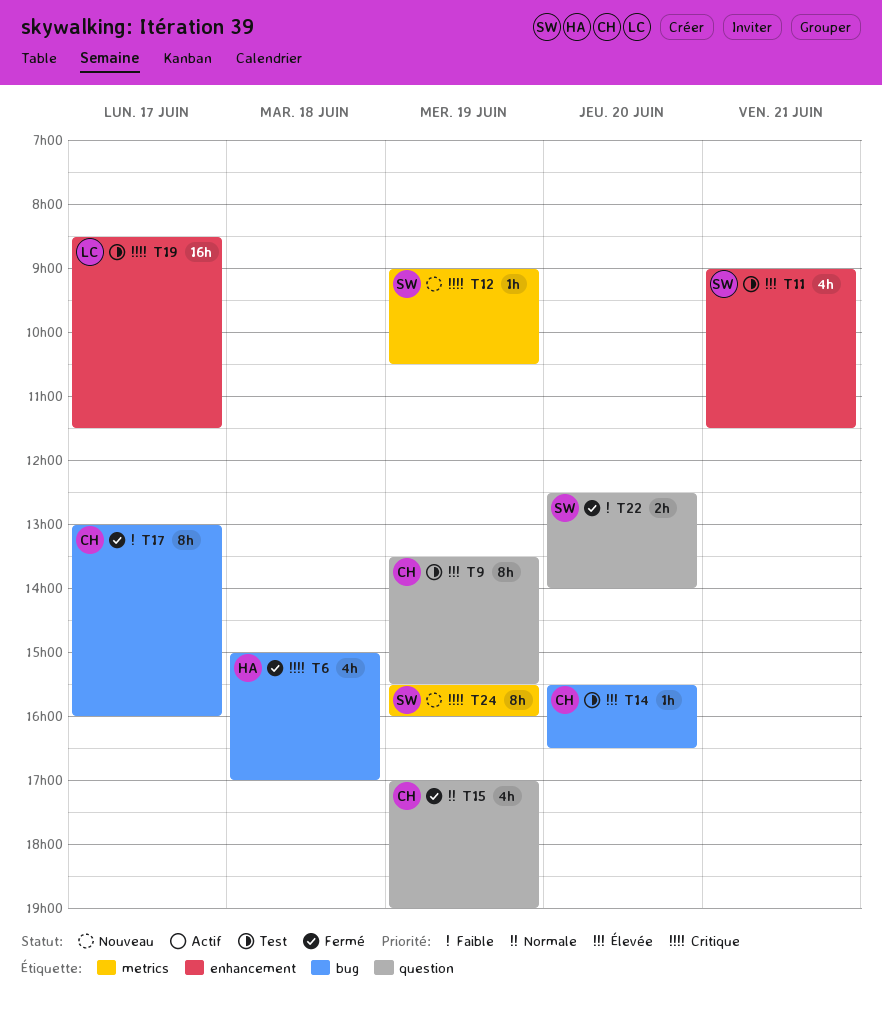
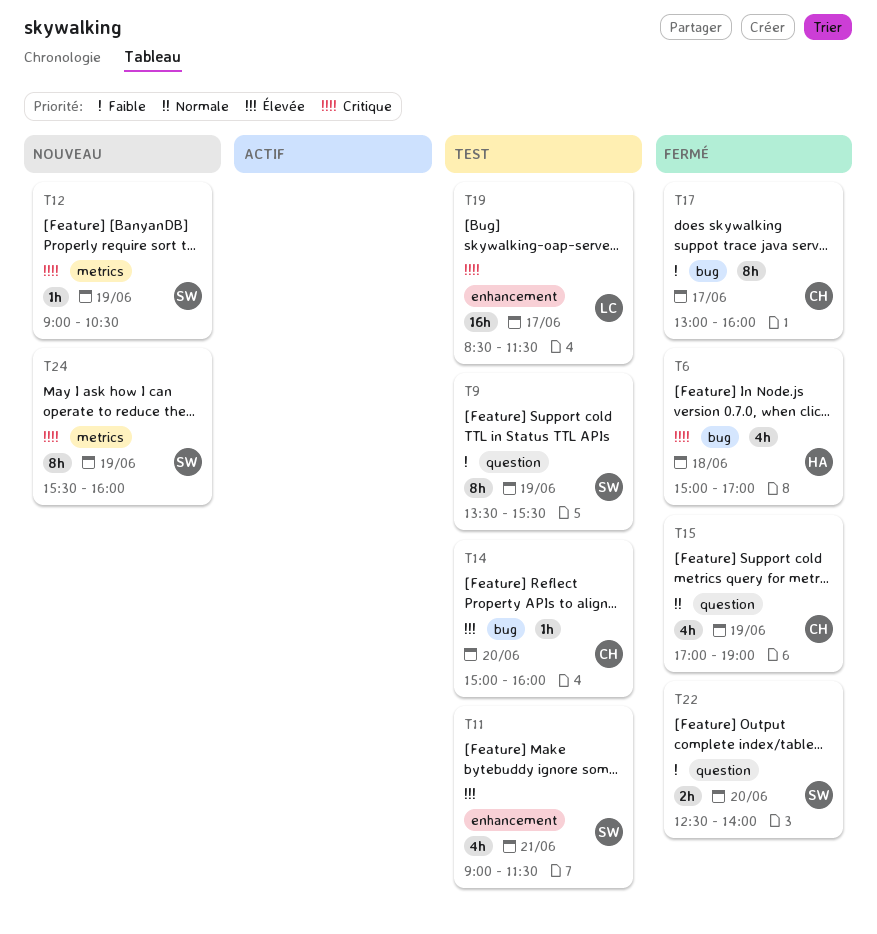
T9, owner: CH -> SW
T9, priority: Élevée -> Faible
T14, begins: 15:30 -> 15:00
T14, ends: 16:30 -> 16:00

